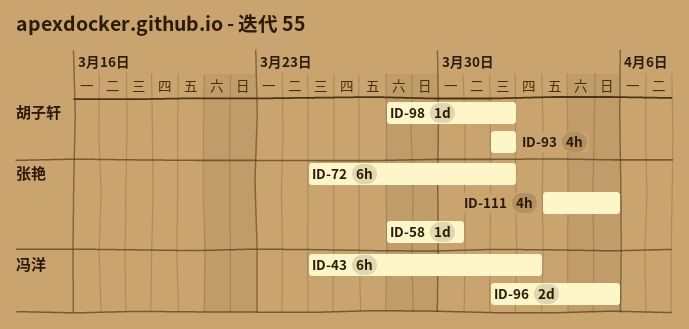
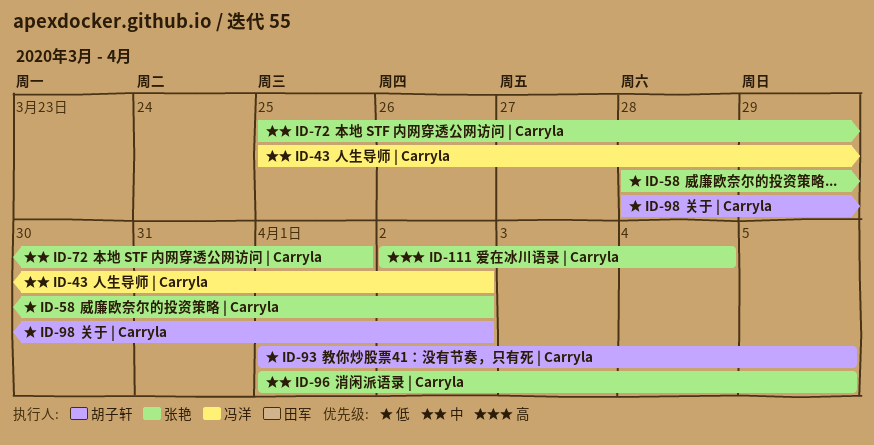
ID-58, due: Mar 30 -> Apr 2
ID-93, due: Apr 1 -> Apr 5
ID-96, owner: 冯洋 -> 张艳
ID-98, due: Apr 1 -> Apr 2
ID-111, start: Apr 3 -> Apr 2
ID-111, due: Apr 5 -> Apr 4

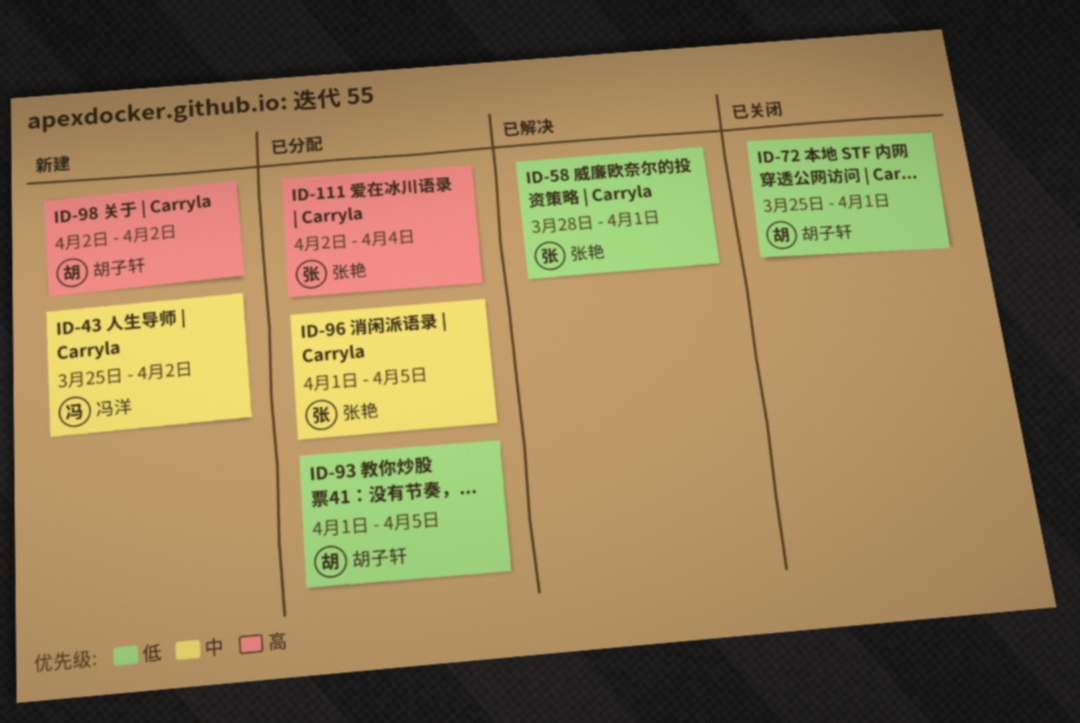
ID-58, due: Apr 2 -> Apr 1
ID-72, owner: 张艳 -> 胡子轩
ID-72, priority: 中 -> 低
ID-98, priority: 低 -> 高
ID-98, start: Mar 28 -> Apr 2

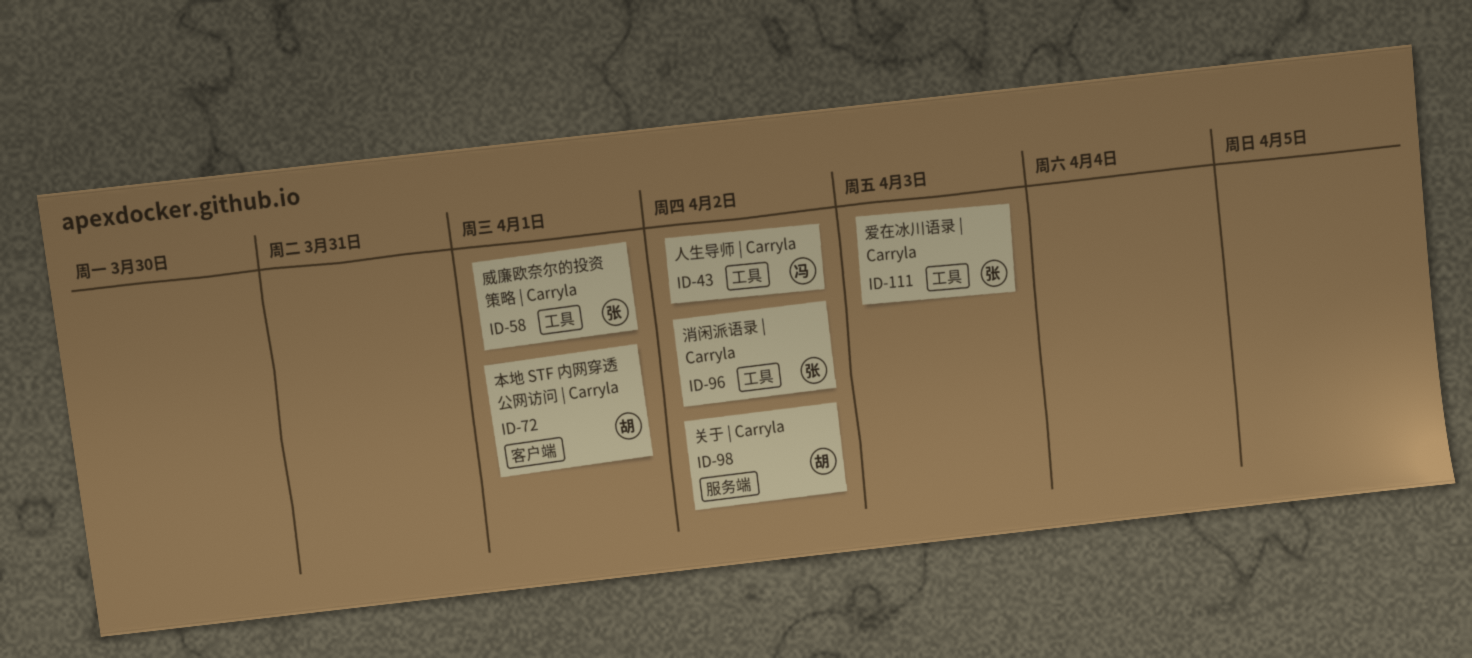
ID-93: present -> none
ID-96, due: Apr 5 -> Apr 2
ID-111, due: Apr 4 -> Apr 3

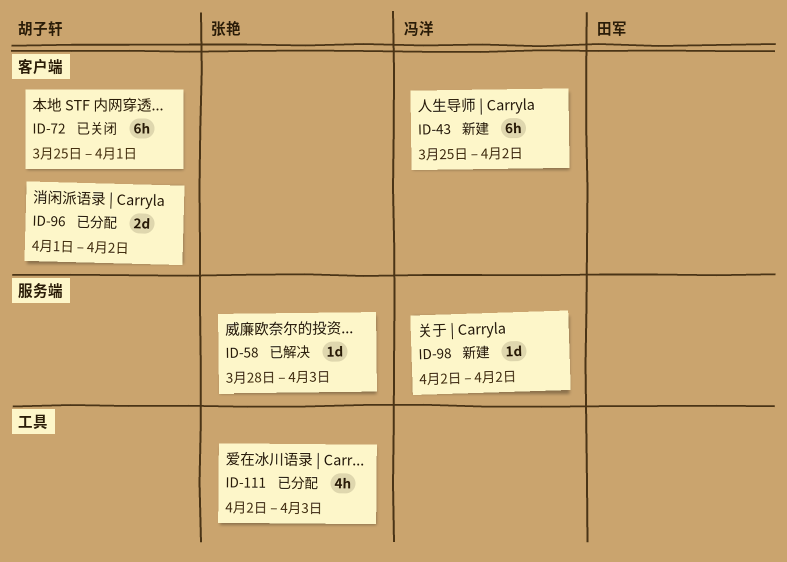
ID-43, label: 工具 -> 客户端
ID-58, label: 工具 -> 服务端
ID-58, due: Apr 1 -> Apr 3
ID-96, owner: 张艳 -> 胡子轩
ID-96, label: 工具 -> 客户端
ID-98, owner: 胡子轩 -> 冯洋

